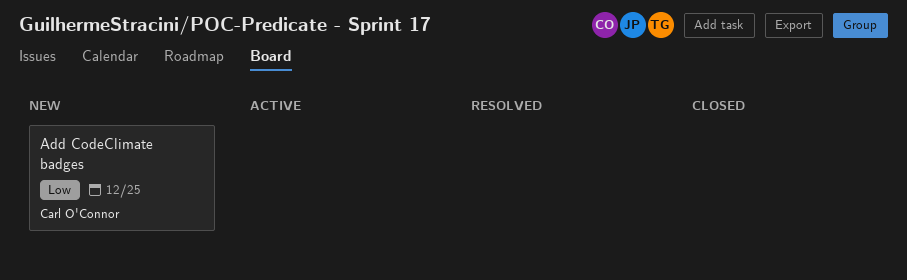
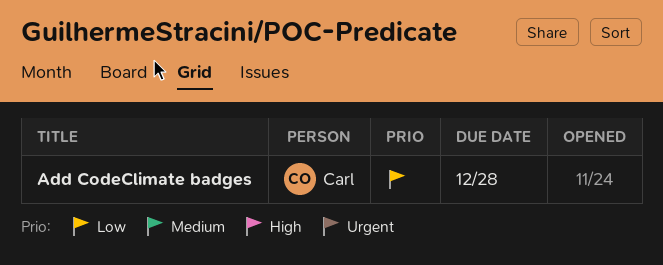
Add CodeClimate badges, due: Dec 25 -> Dec 28

